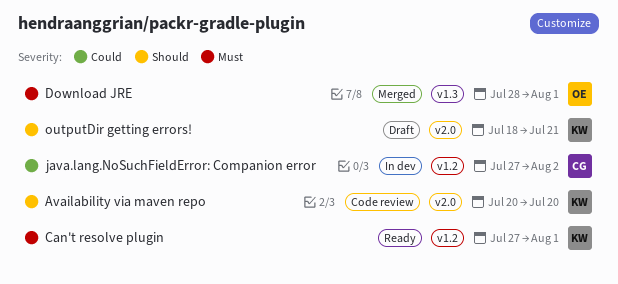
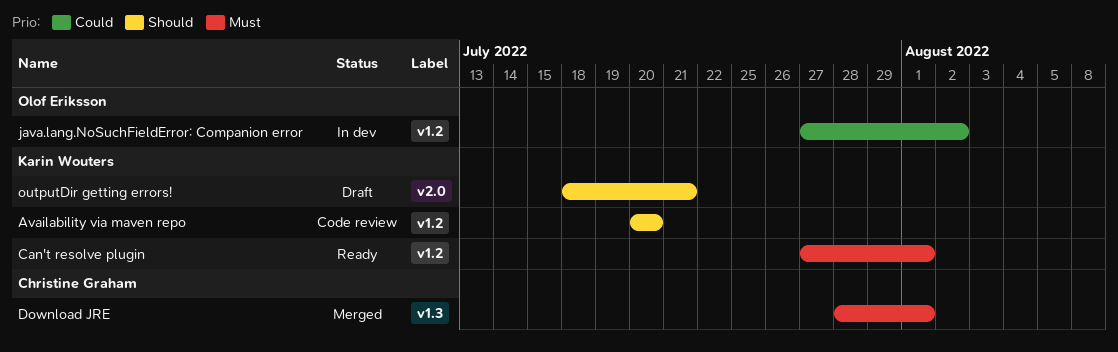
Availability via maven repo, label: v2.0 -> v1.2
Download JRE, owner: Olof Eriksson -> Christine Graham
java.lang.NoSuchFieldError: Companion error, owner: Christine Graham -> Olof Eriksson

